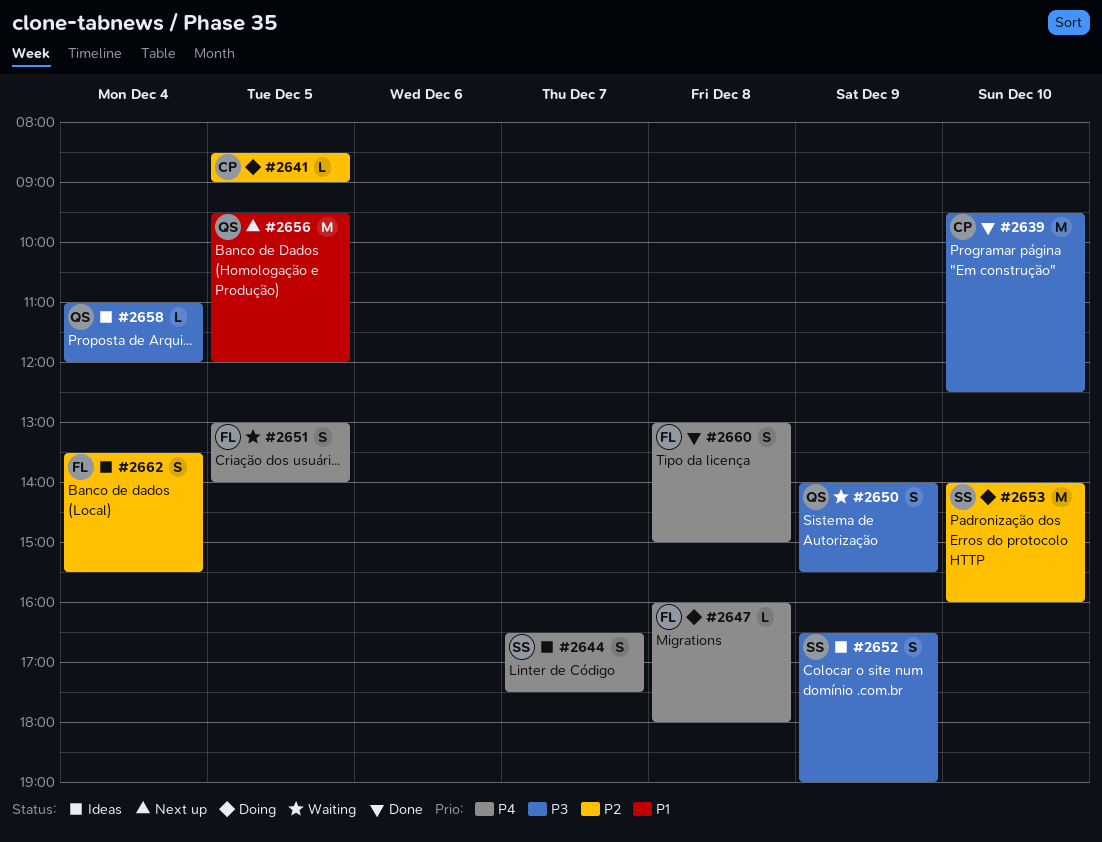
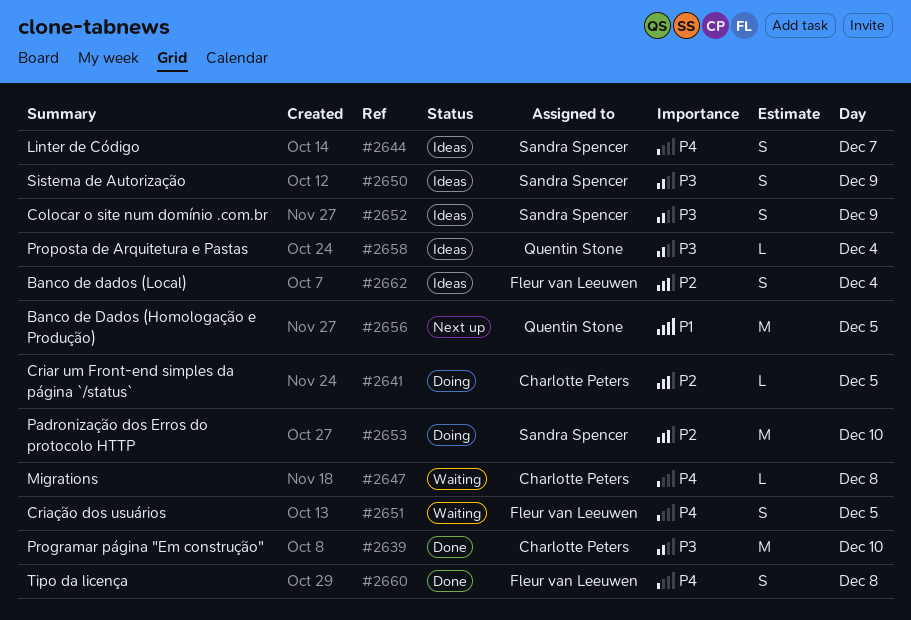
#2647, status: Doing -> Waiting
#2647, owner: Fleur van Leeuwen -> Charlotte Peters
#2650, status: Waiting -> Ideas
#2650, owner: Quentin Stone -> Sandra Spencer

